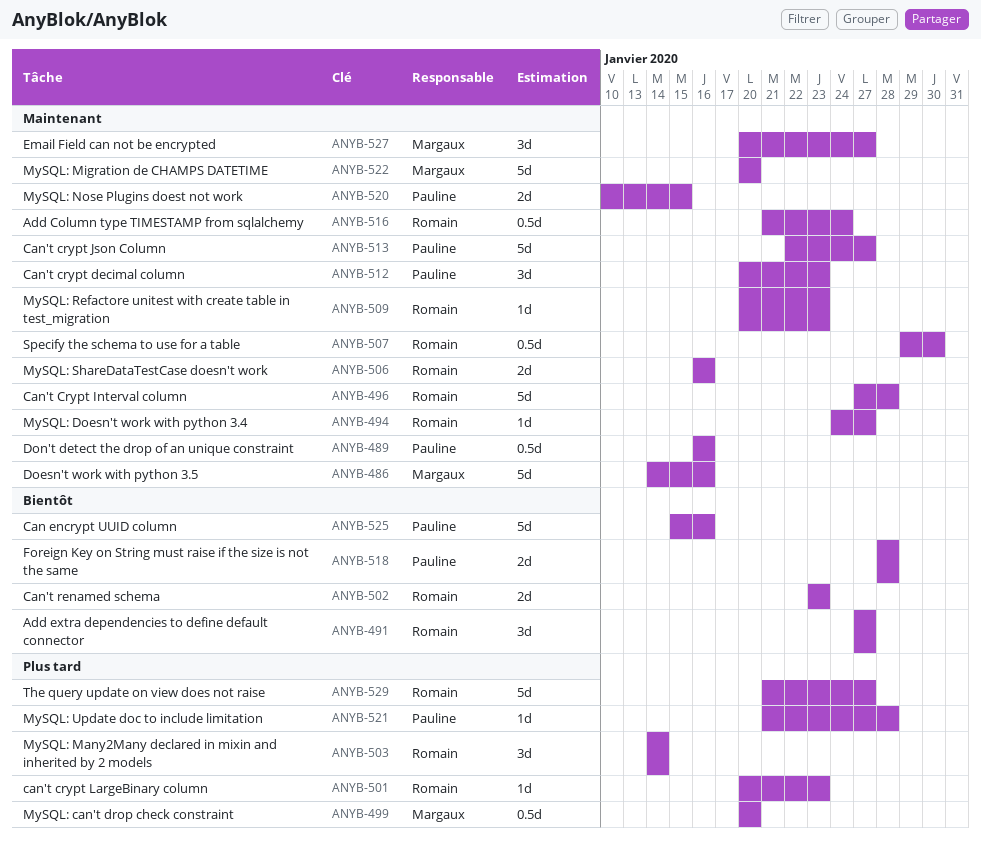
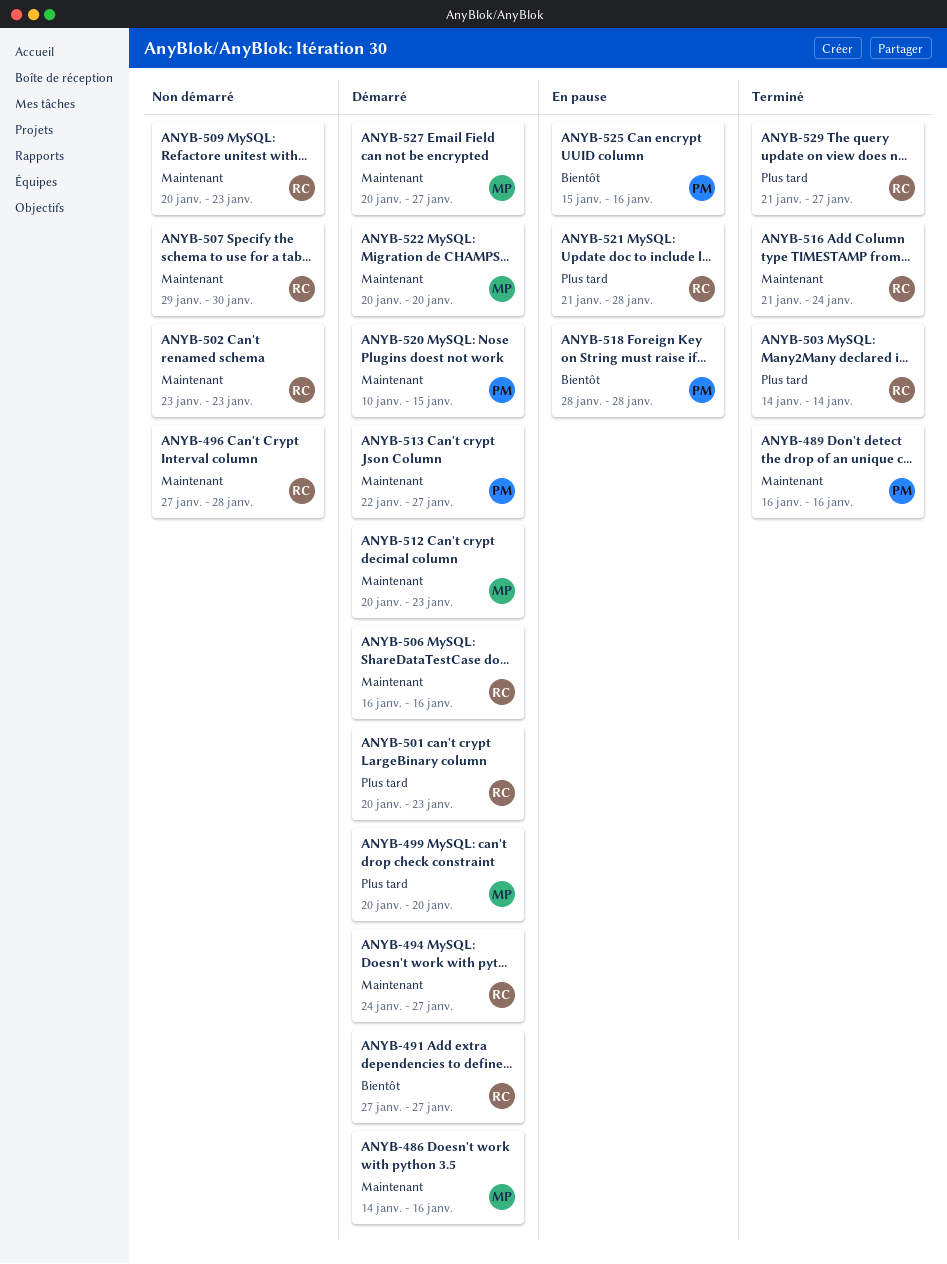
ANYB-502, priority: Bientôt -> Maintenant
ANYB-512, owner: Pauline -> Margaux
ANYB-521, owner: Pauline -> Romain

